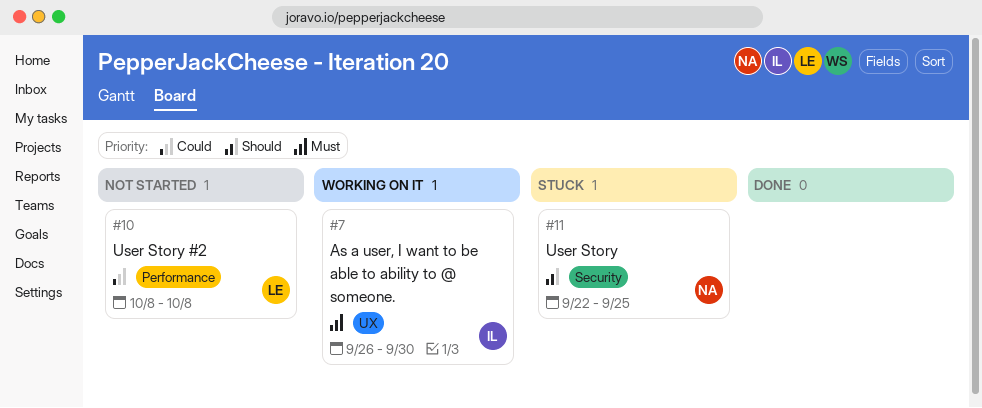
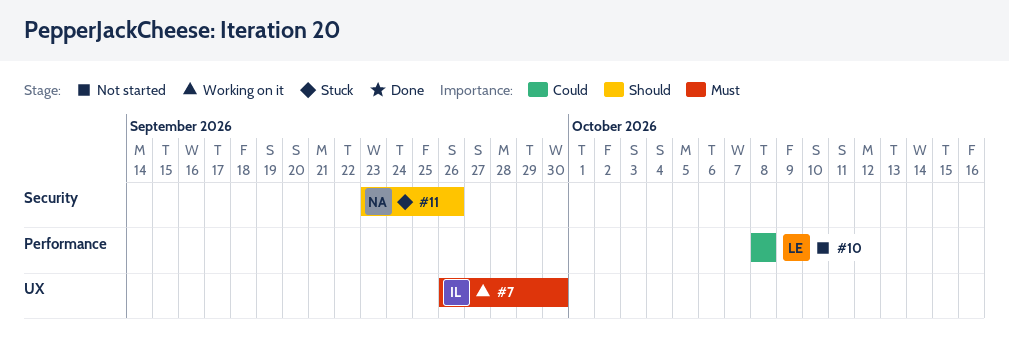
#11, start: Sep 22 -> Sep 23
#11, due: Sep 25 -> Sep 26

